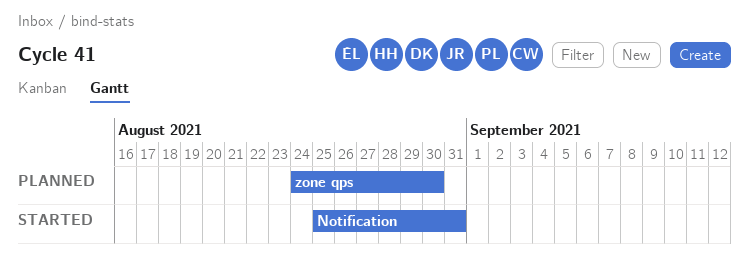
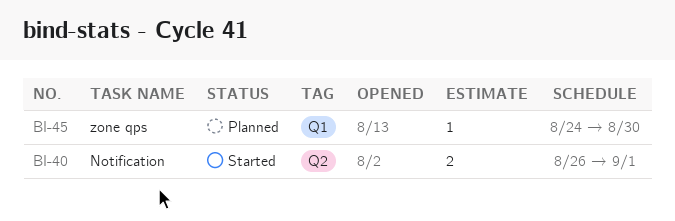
Notification, start: Aug 25 -> Aug 26
Notification, due: Aug 31 -> Sep 1

